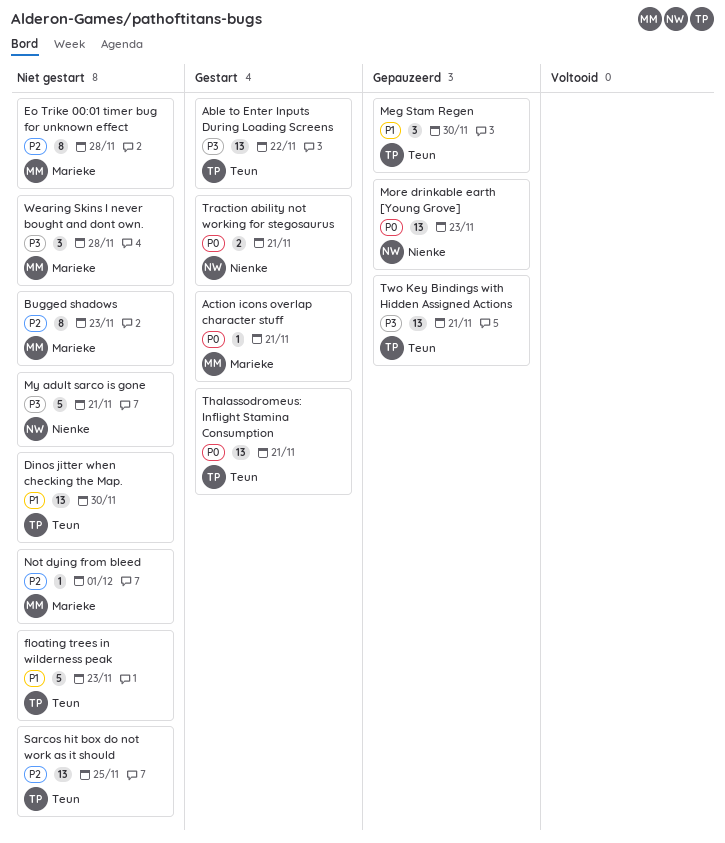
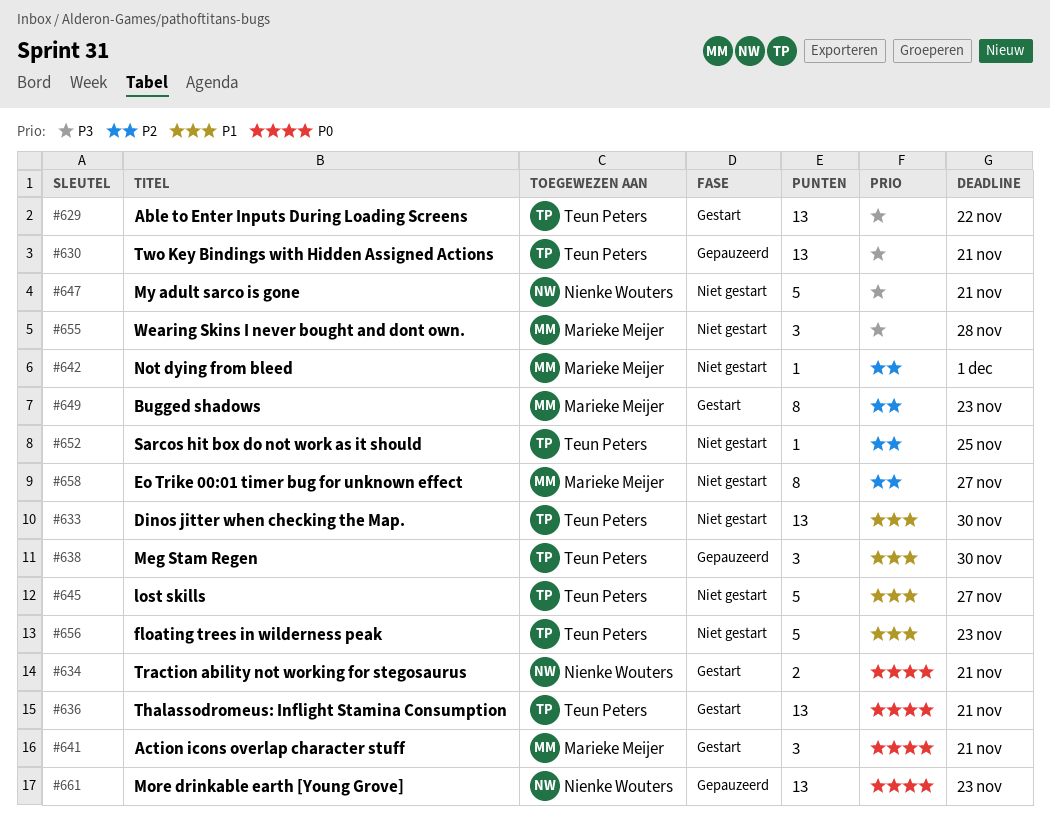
Action icons overlap character stuff, estimate: 1 -> 3
Bugged shadows, status: Niet gestart -> Gestart
Eo Trike 00:01 timer bug for unknown effect, due: Nov 28 -> Nov 27
lost skills: none -> present
Sarcos hit box do not work as it should, estimate: 13 -> 1

